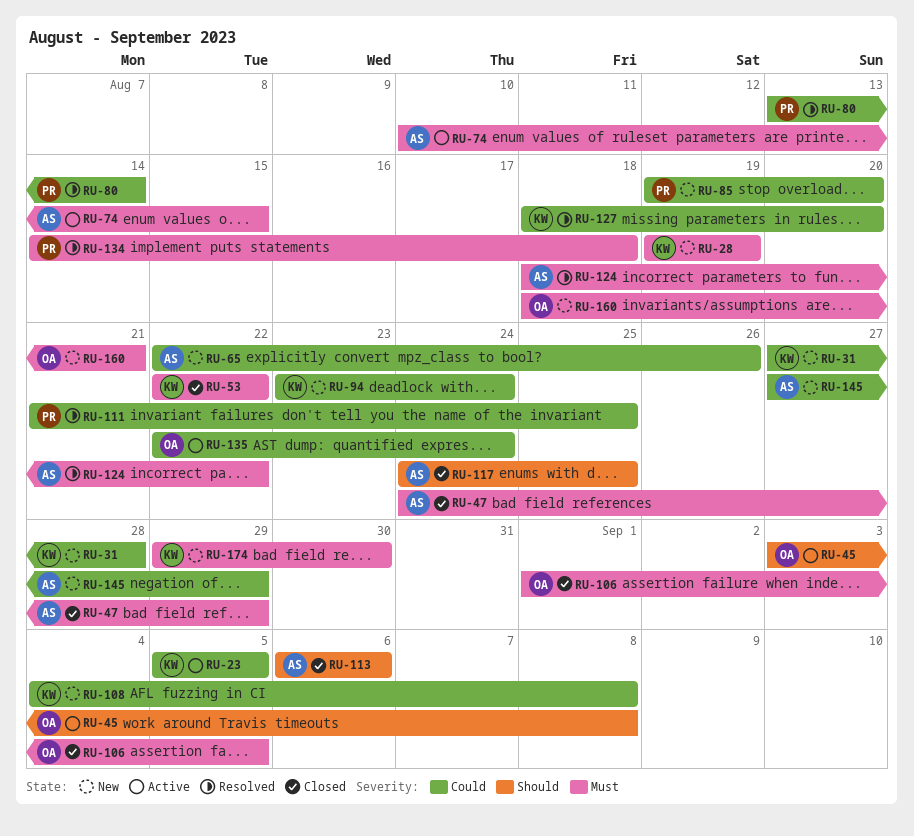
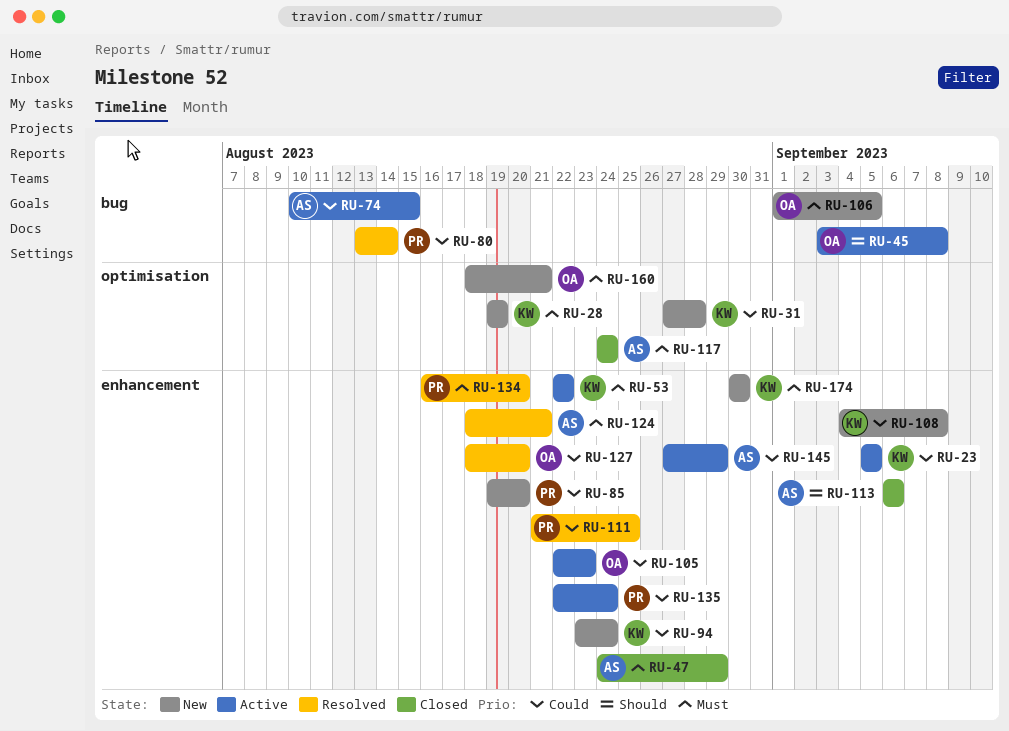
RU-53, status: Closed -> Active
RU-65: present -> none
RU-74, priority: Must -> Could
RU-105: none -> present
RU-106, status: Closed -> New
RU-117, priority: Should -> Must
RU-117, due: Aug 25 -> Aug 24
RU-124, due: Aug 22 -> Aug 21
RU-127, owner: KW -> OA
RU-134, start: Aug 14 -> Aug 16
RU-134, due: Aug 18 -> Aug 20
RU-135, owner: OA -> PR
RU-145, status: New -> Active
RU-174, start: Aug 29 -> Aug 30

